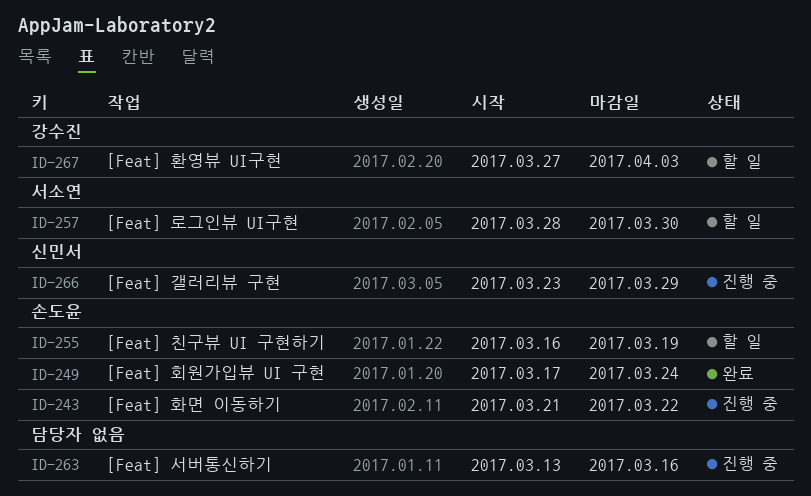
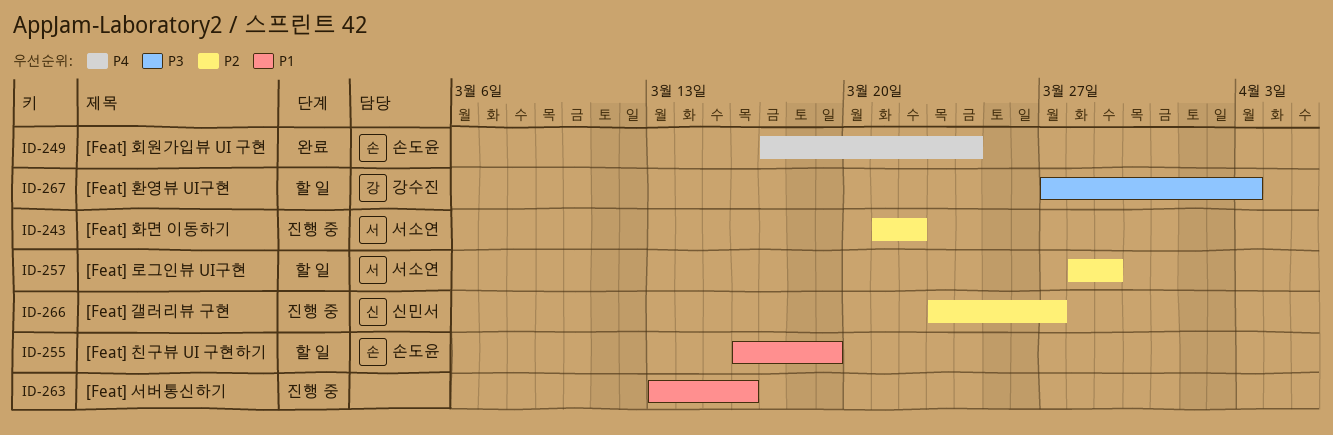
ID-243, owner: 손도윤 -> 서소연
ID-257, due: Mar 30 -> Mar 29
ID-266, due: Mar 29 -> Mar 27

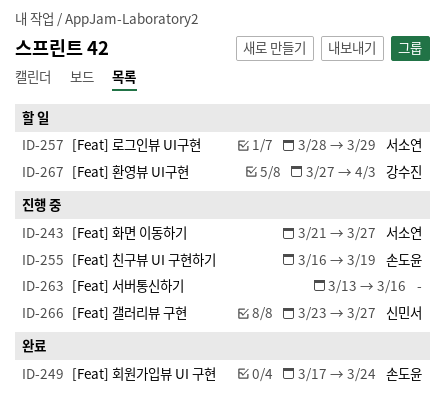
ID-243, due: Mar 22 -> Mar 27
ID-255, status: 할 일 -> 진행 중

